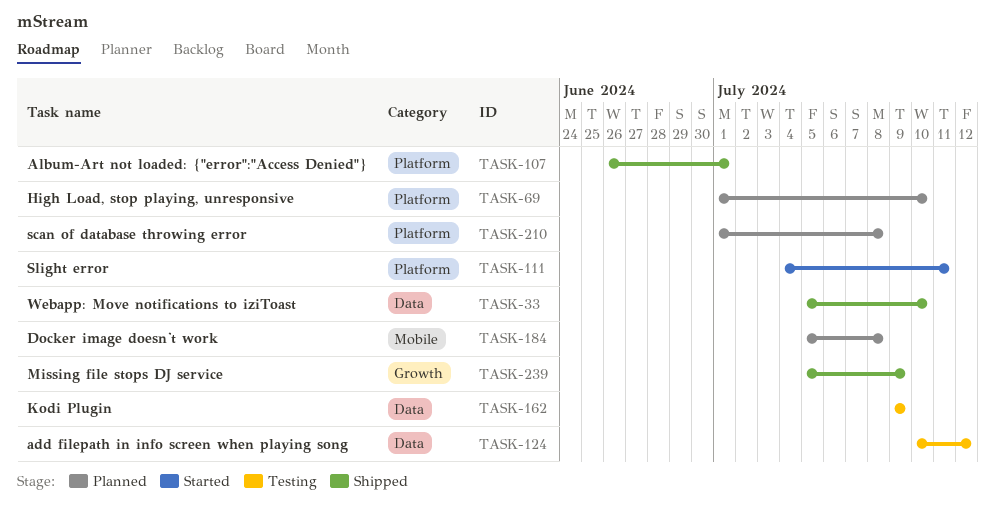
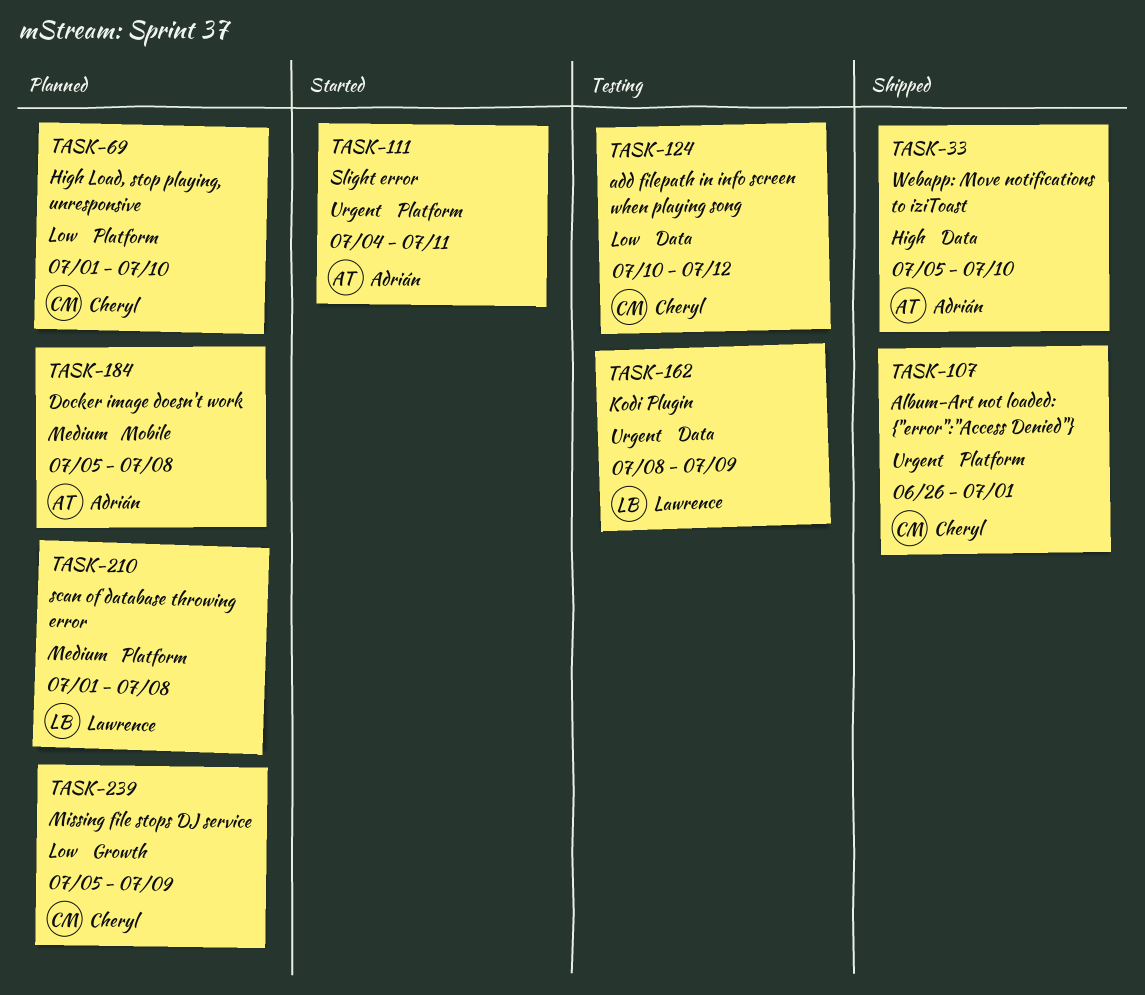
TASK-162, start: Jul 9 -> Jul 8
TASK-239, status: Shipped -> Planned

